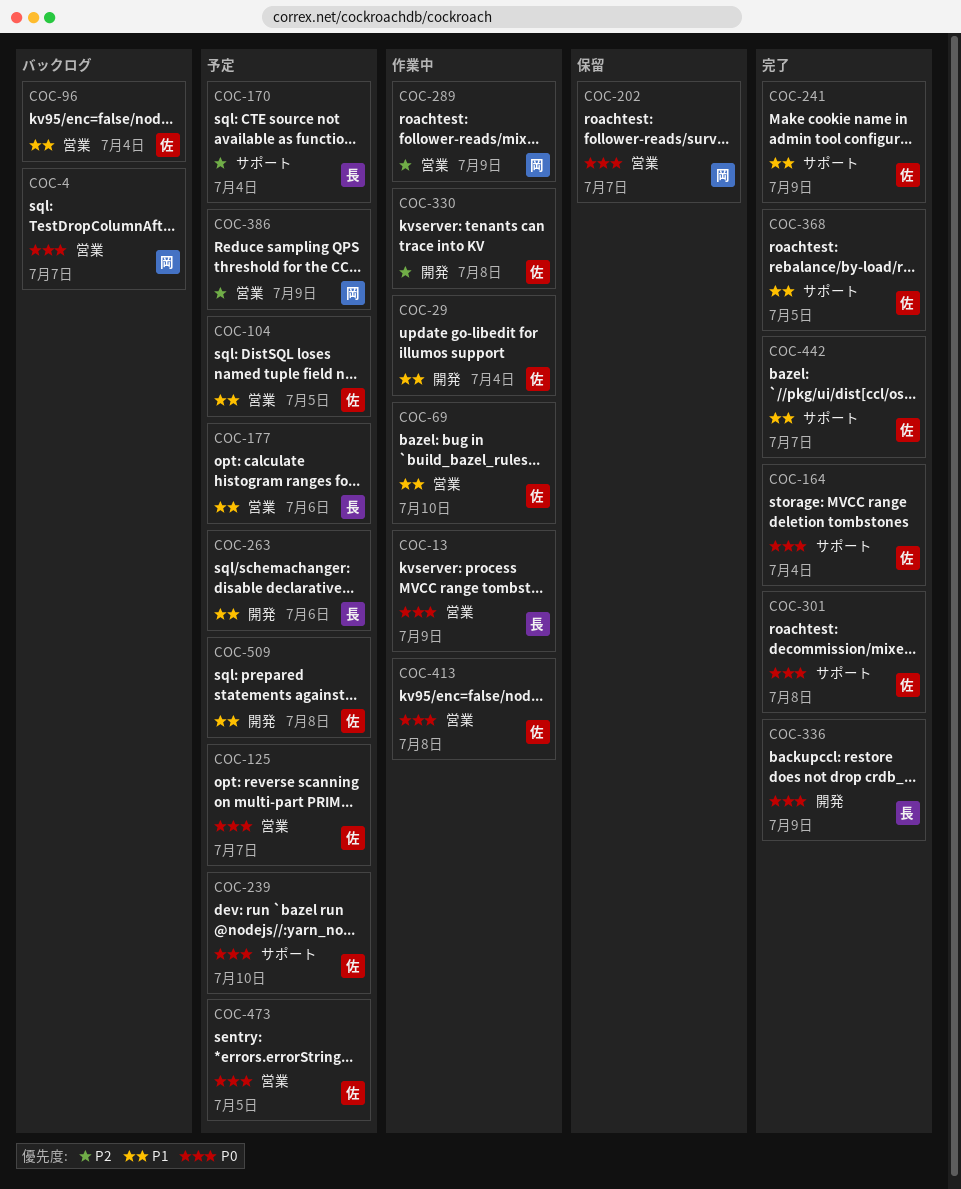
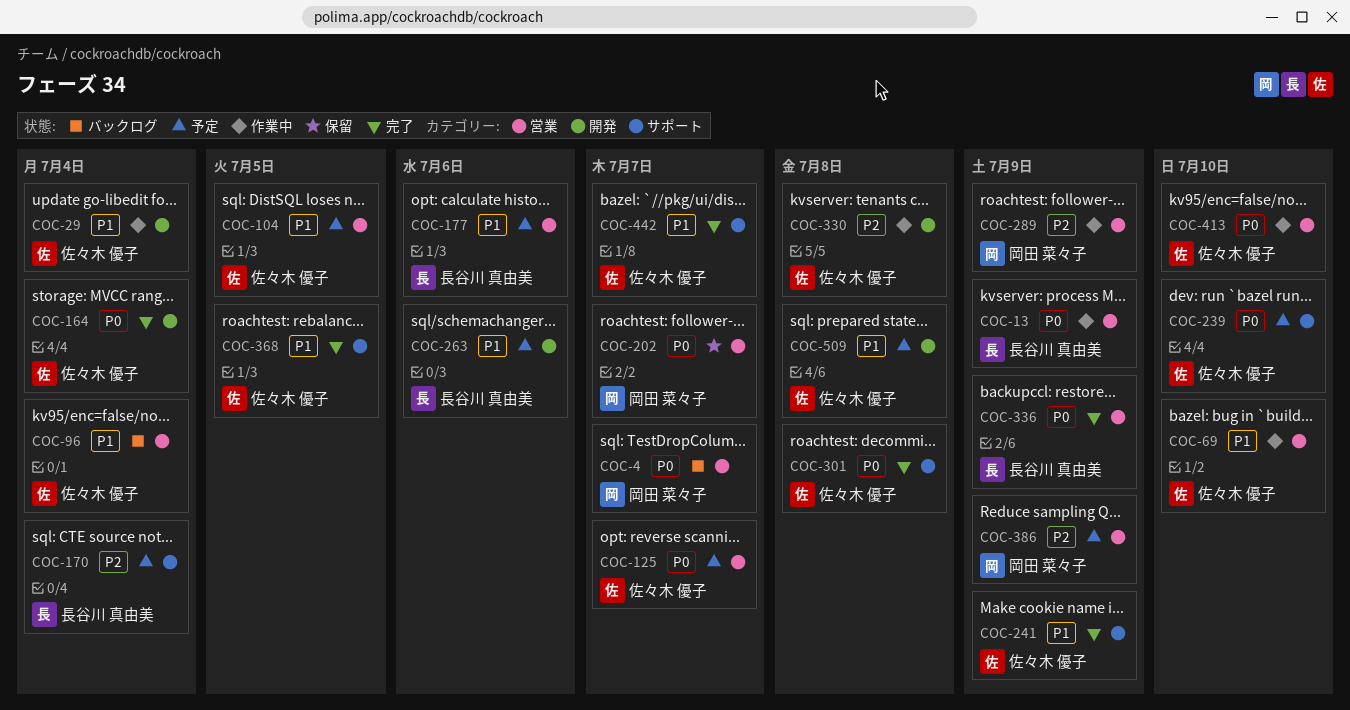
COC-164, label: サポート -> 開発
COC-336, label: 開発 -> 営業
COC-413, due: Jul 8 -> Jul 10
COC-473: present -> none

